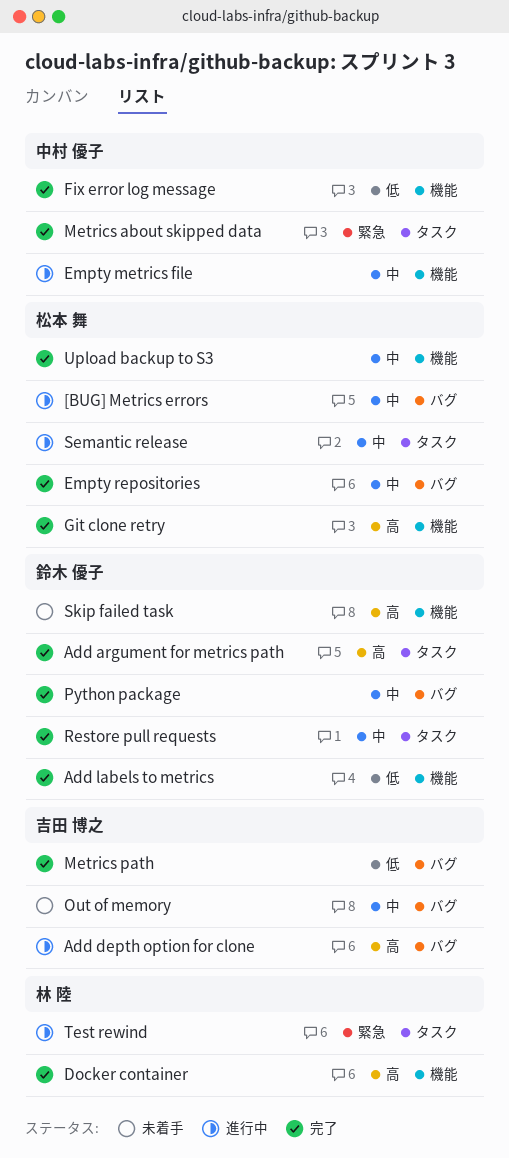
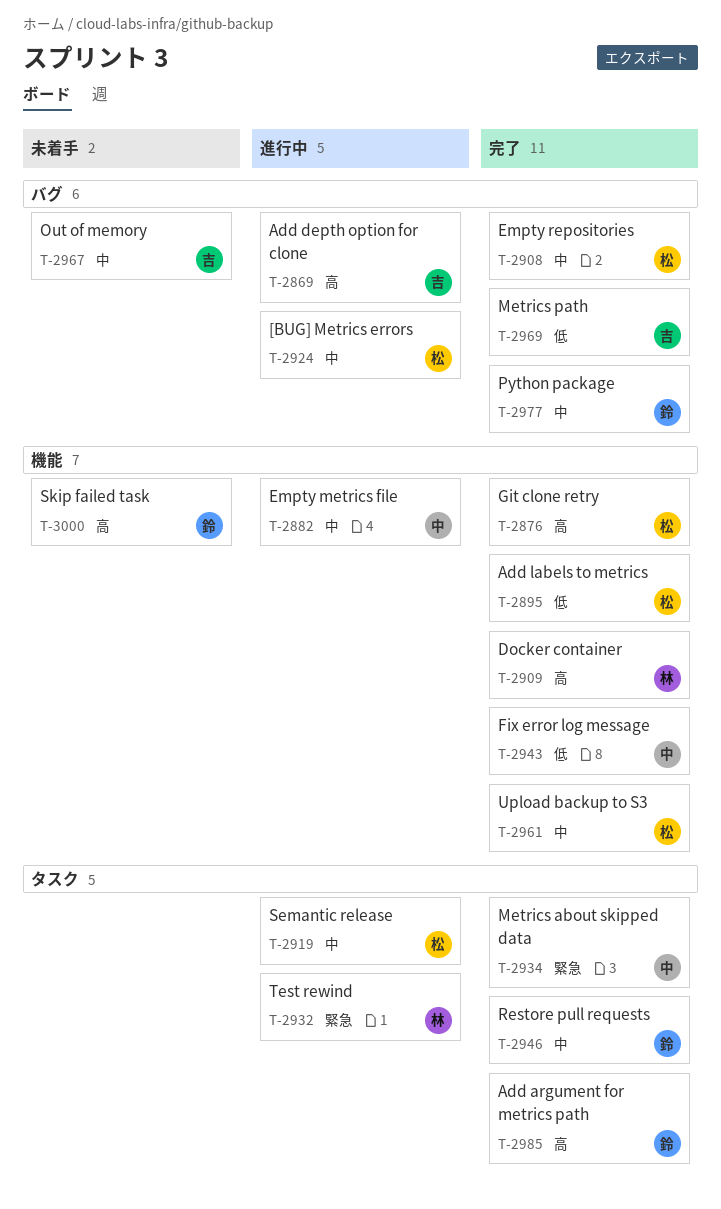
Add labels to metrics, owner: 鈴木 優子 -> 松本 舞

